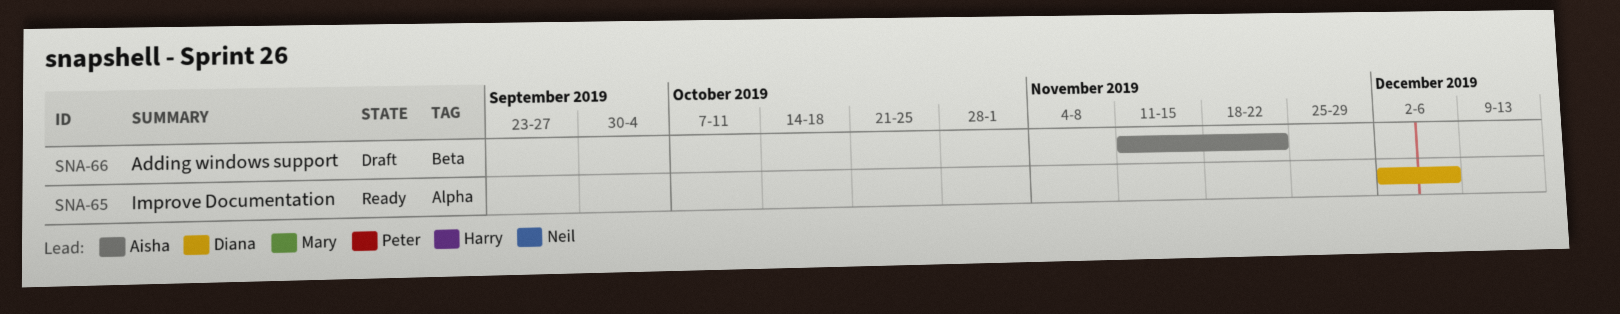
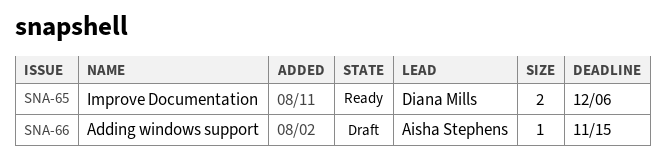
SNA-66, due: Nov 22 -> Nov 15

